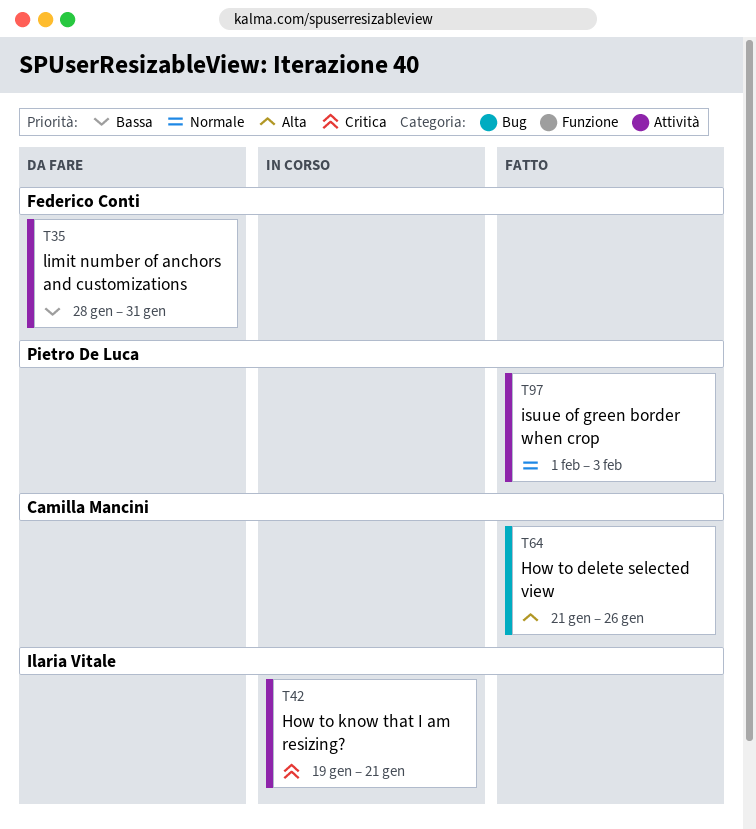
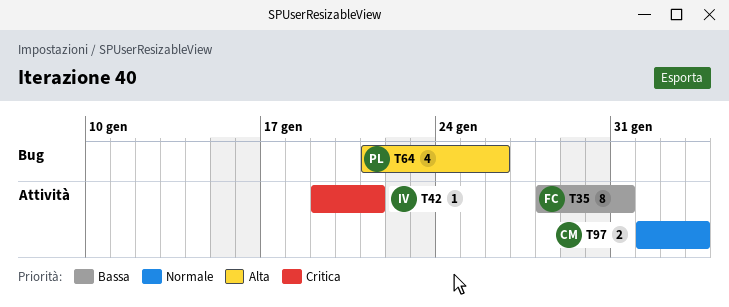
T64, owner: Camilla Mancini -> Pietro De Luca
T97, owner: Pietro De Luca -> Camilla Mancini

